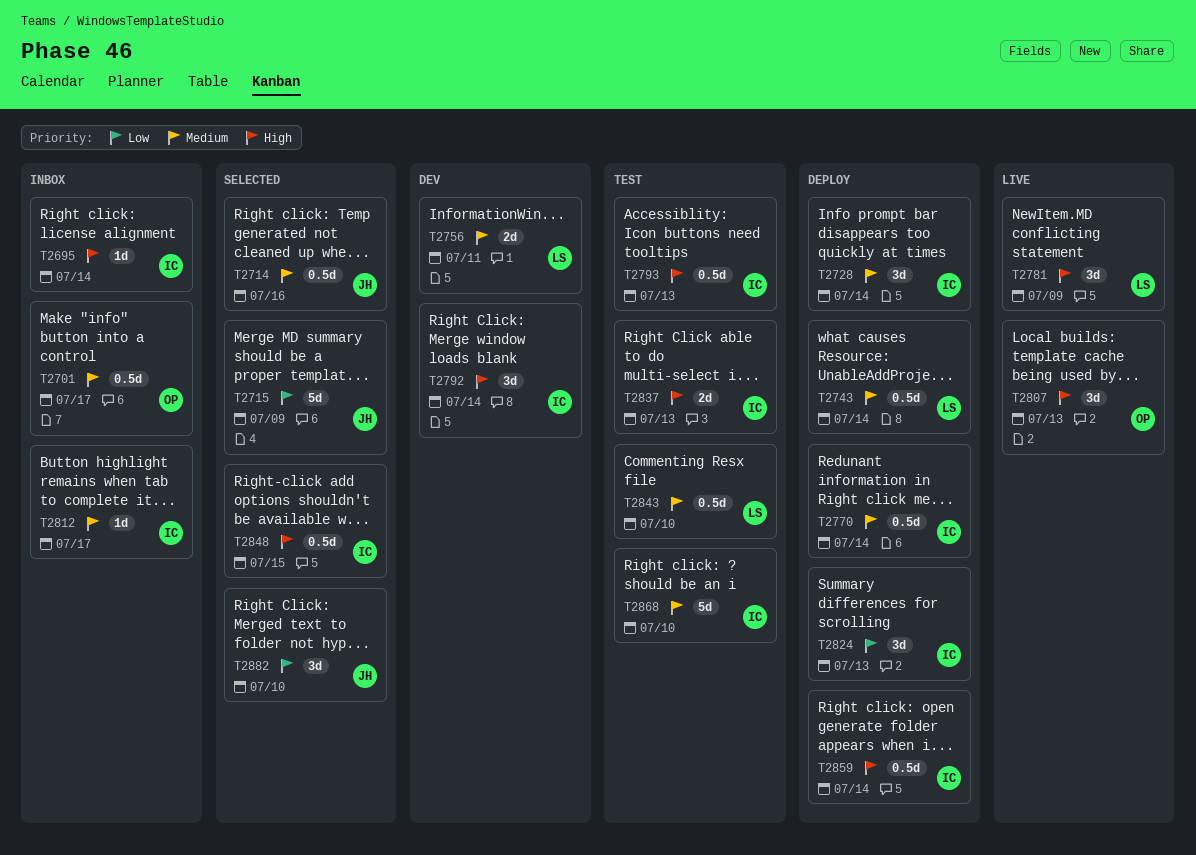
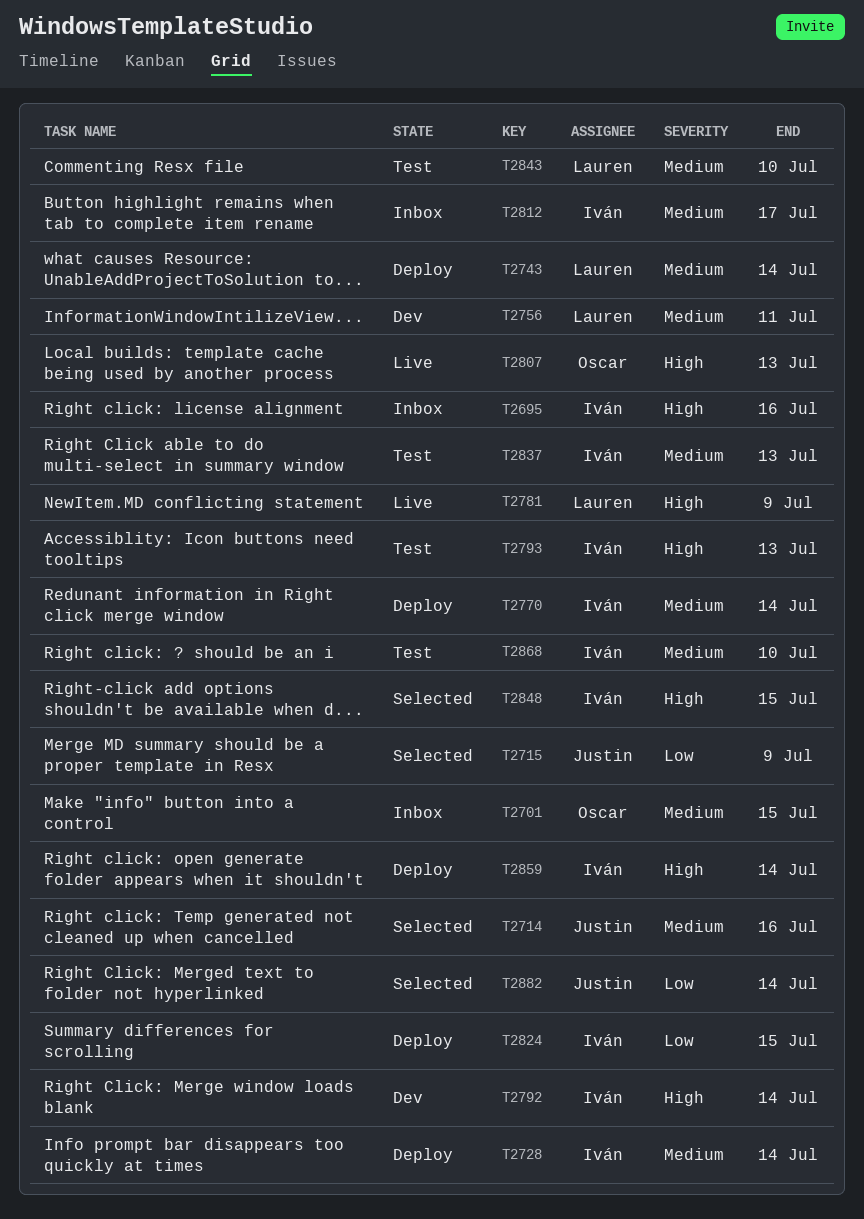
T2695, due: Jul 14 -> Jul 16
T2701, due: Jul 17 -> Jul 15
T2824, due: Jul 13 -> Jul 15
T2837, priority: High -> Medium
T2882, due: Jul 10 -> Jul 14

